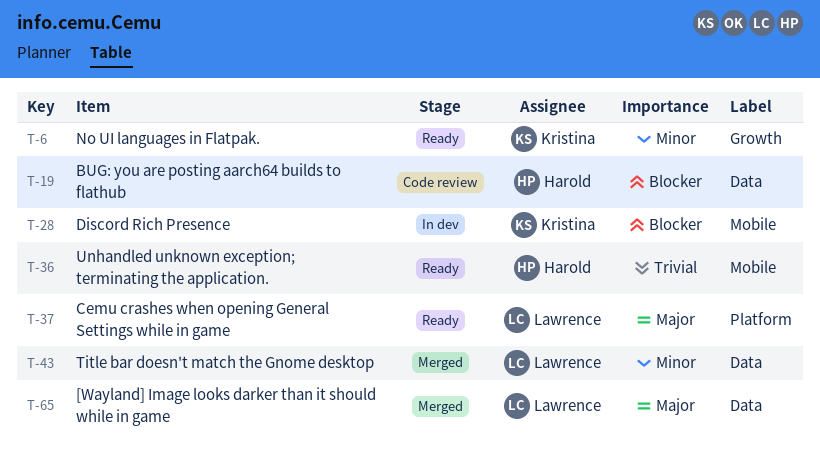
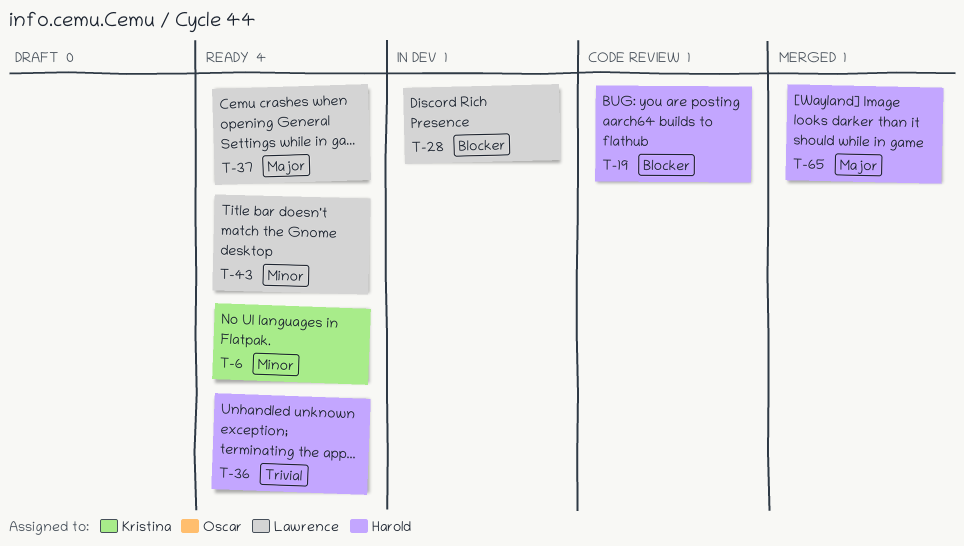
T-28, owner: Kristina -> Lawrence
T-43, status: Merged -> Ready
T-65, owner: Lawrence -> Harold

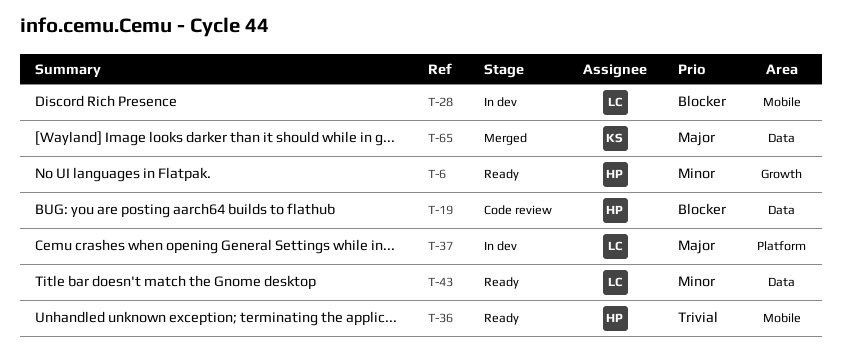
T-6, owner: Kristina -> Harold
T-37, status: Ready -> In dev
T-65, owner: Harold -> Kristina

